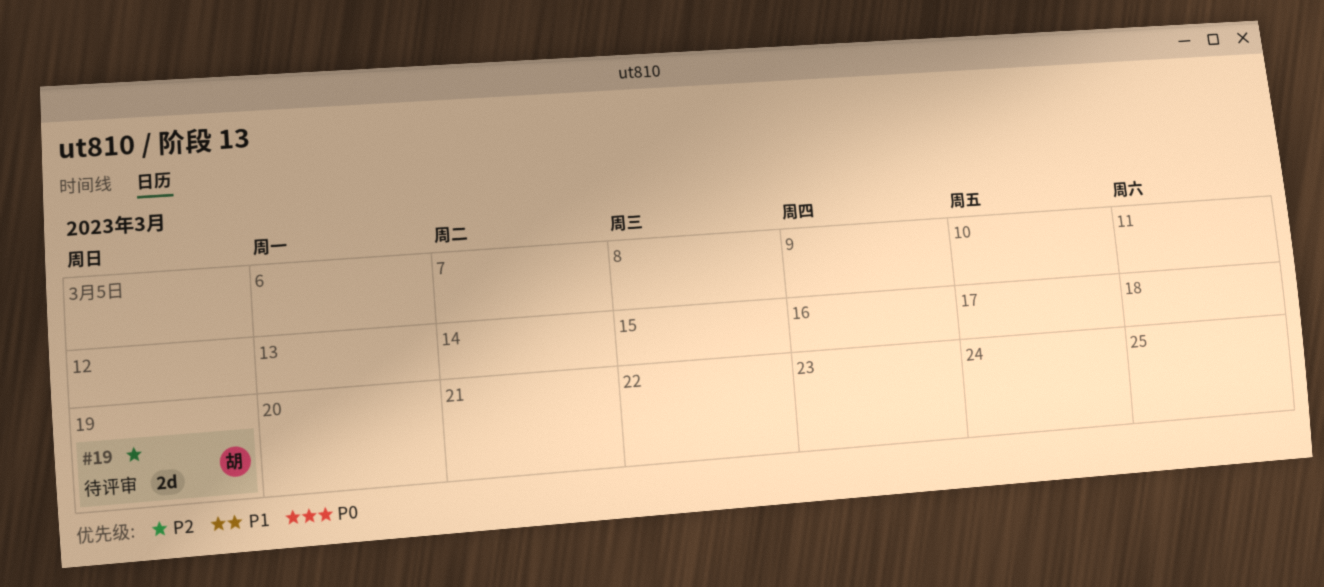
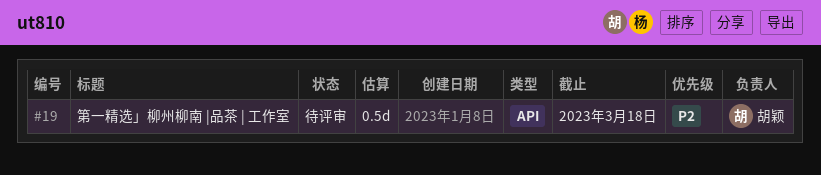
#19, estimate: 2d -> 0.5d
#19, due: Mar 19 -> Mar 18

